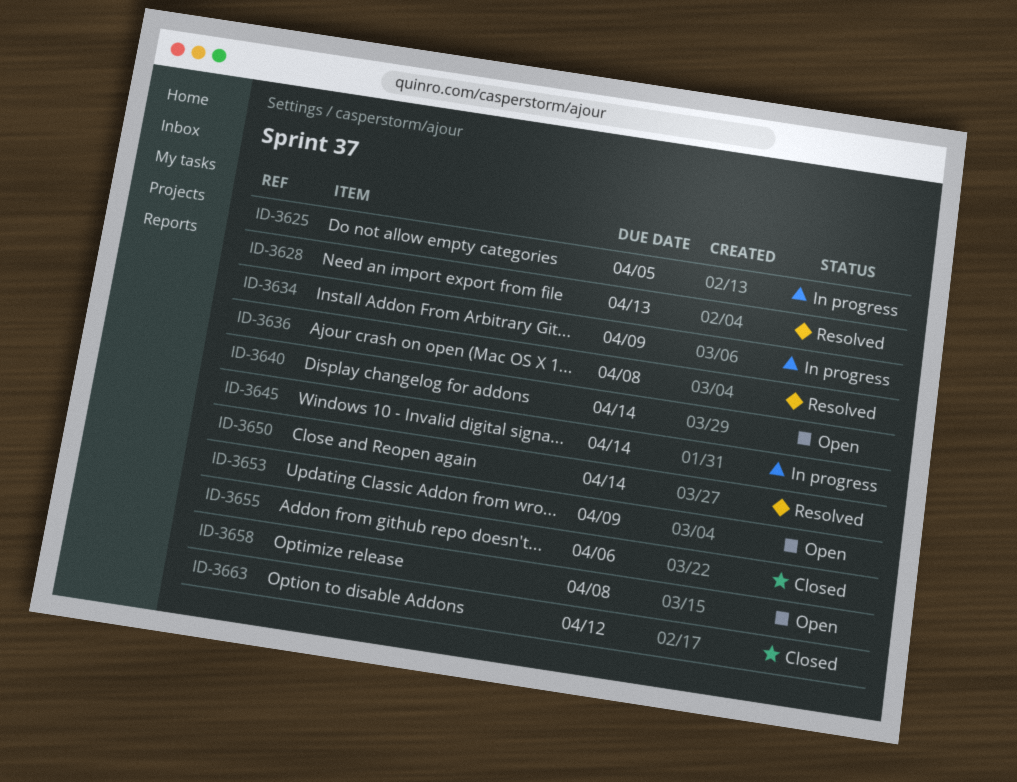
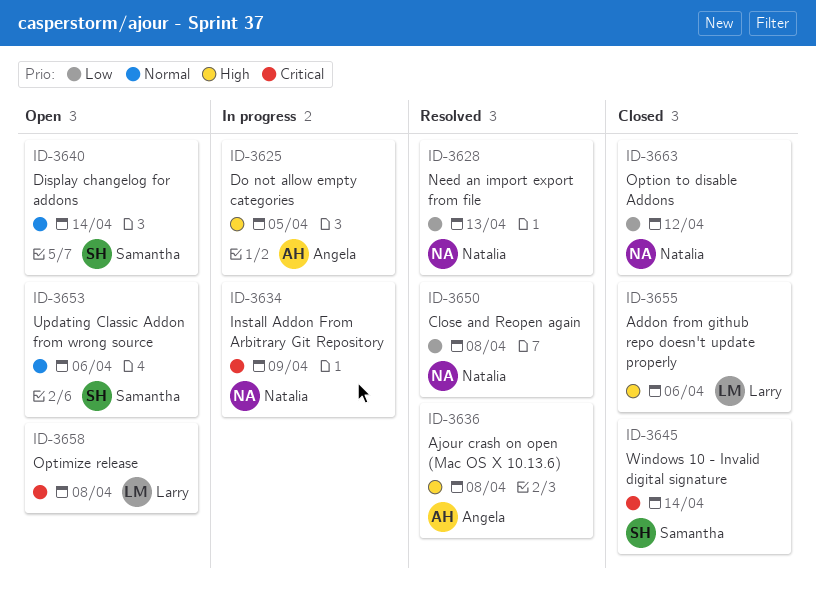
ID-3645, status: In progress -> Closed
ID-3650, due: Apr 14 -> Apr 8
ID-3653, due: Apr 9 -> Apr 6

